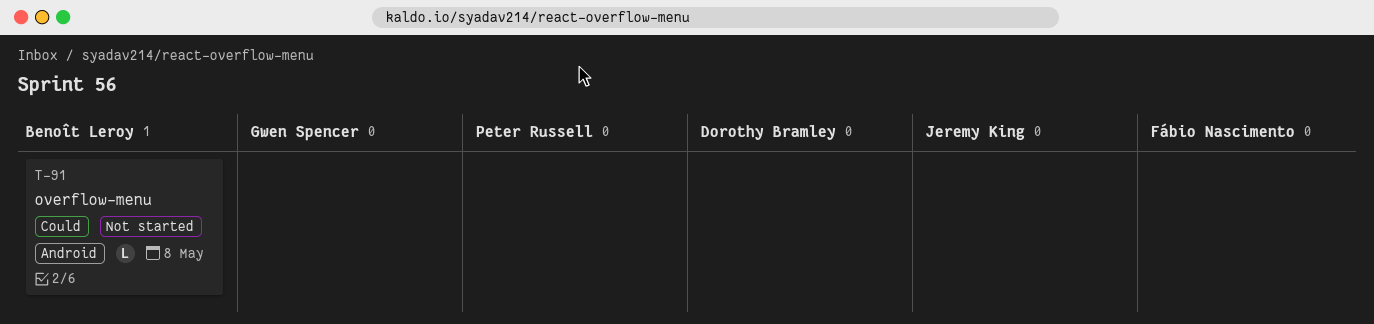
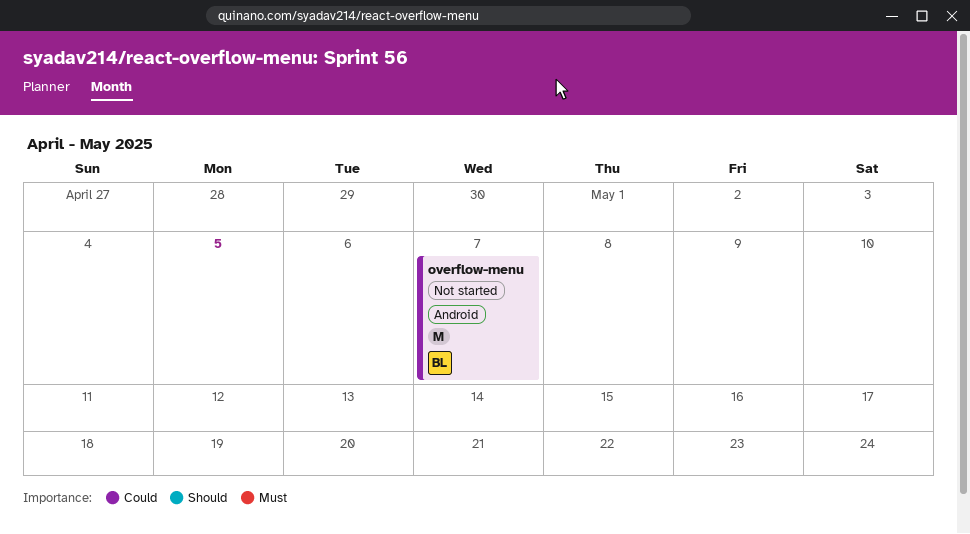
overflow-menu, estimate: L -> M
overflow-menu, due: May 8 -> May 7

